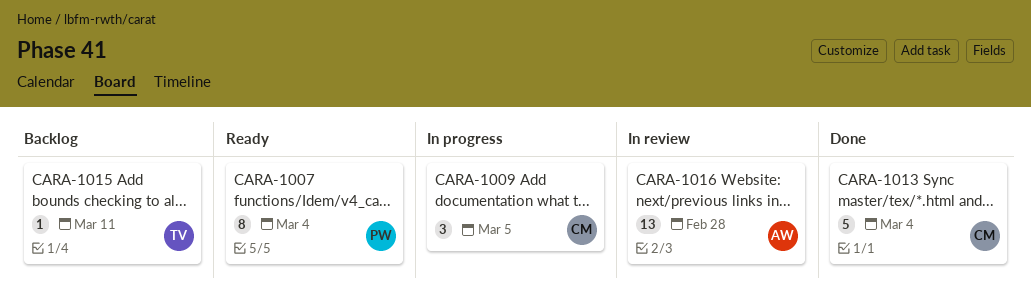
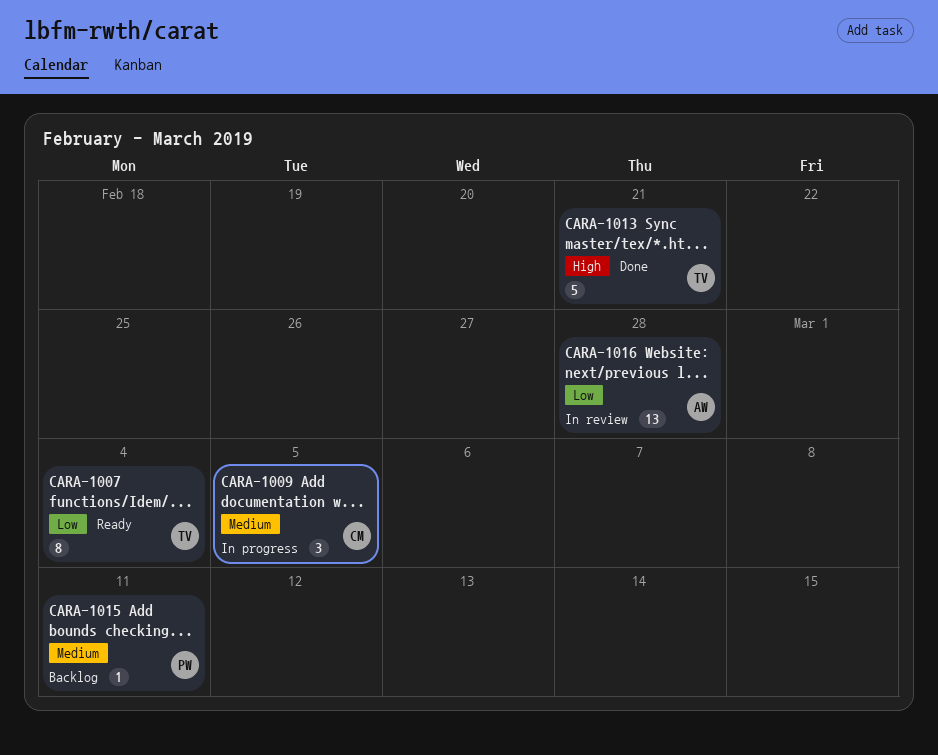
CARA-1007, owner: PW -> TV
CARA-1013, owner: CM -> TV
CARA-1013, due: Mar 4 -> Feb 21
CARA-1015, owner: TV -> PW

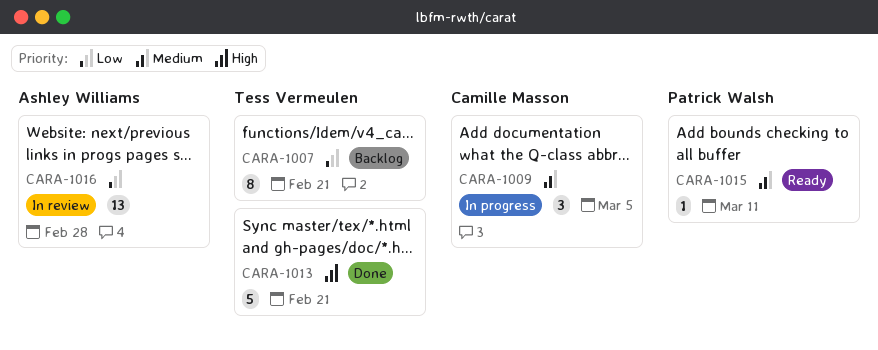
CARA-1007, status: Ready -> Backlog
CARA-1007, due: Mar 4 -> Feb 21
CARA-1015, status: Backlog -> Ready

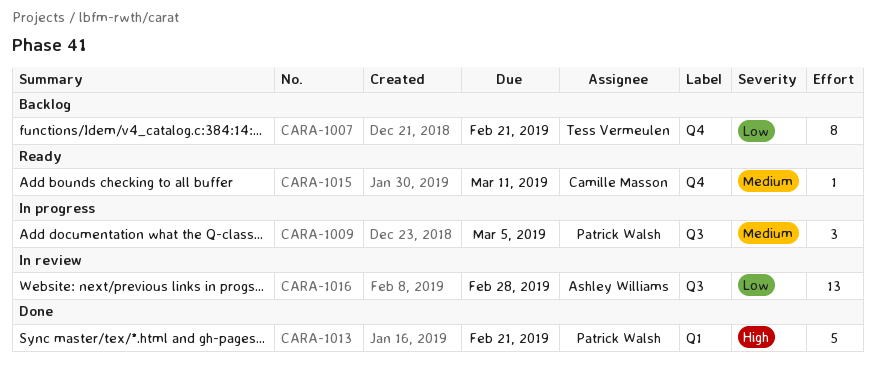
CARA-1009, owner: Camille Masson -> Patrick Walsh
CARA-1013, owner: Tess Vermeulen -> Patrick Walsh
CARA-1015, owner: Patrick Walsh -> Camille Masson

